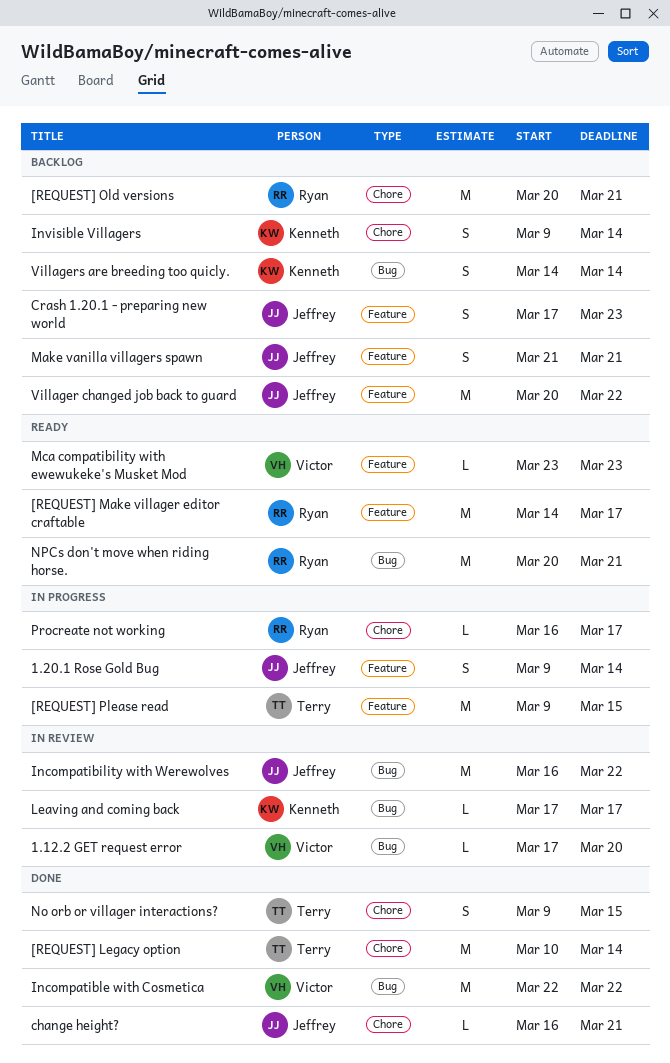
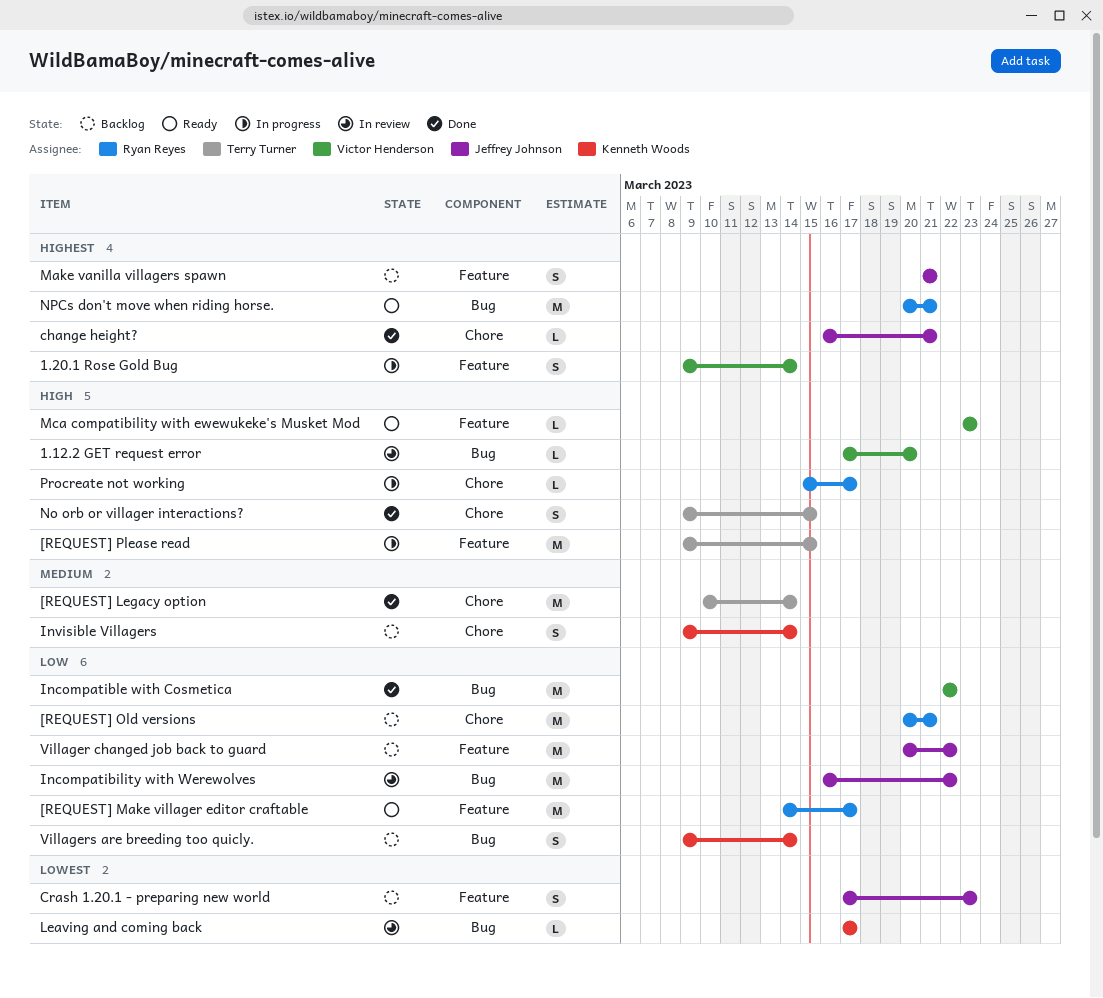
1.20.1 Rose Gold Bug, owner: Jeffrey Johnson -> Victor Henderson
Procreate not working, start: Mar 16 -> Mar 15
Villagers are breeding too quicly., start: Mar 14 -> Mar 9

